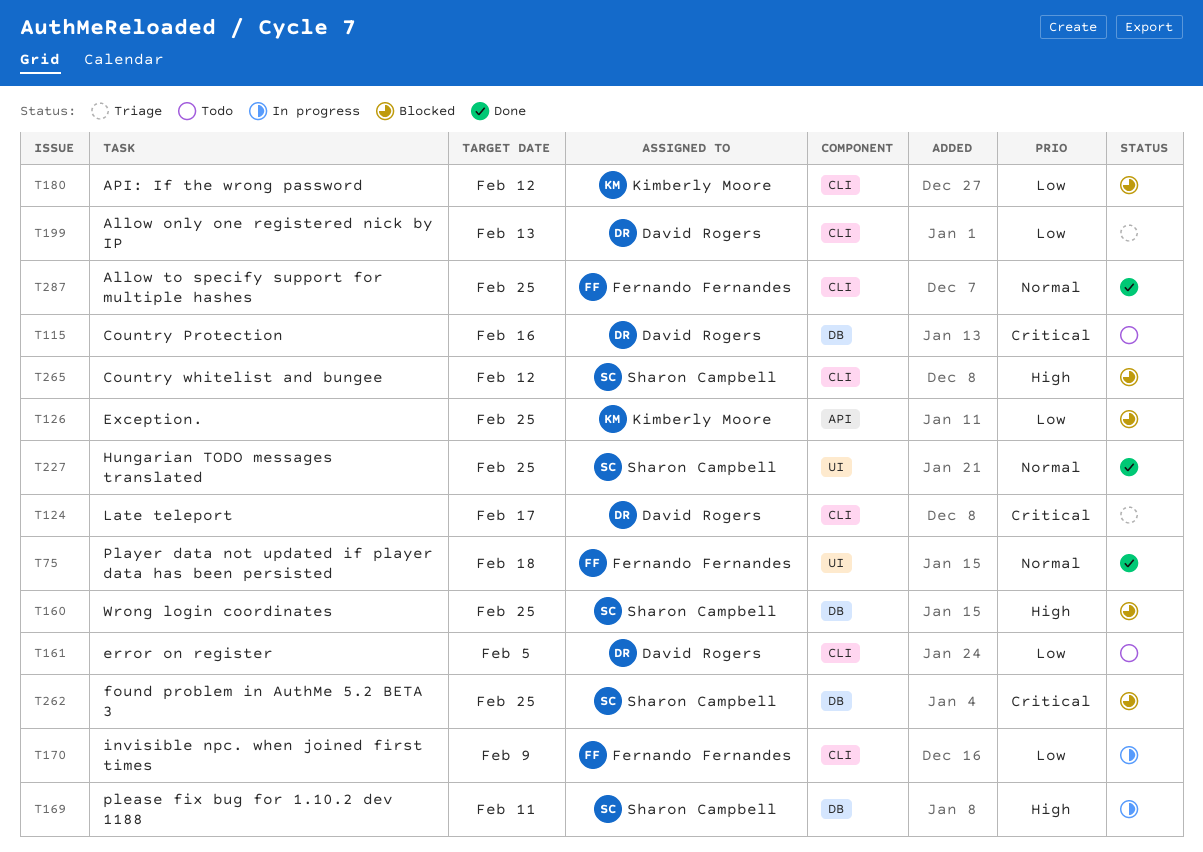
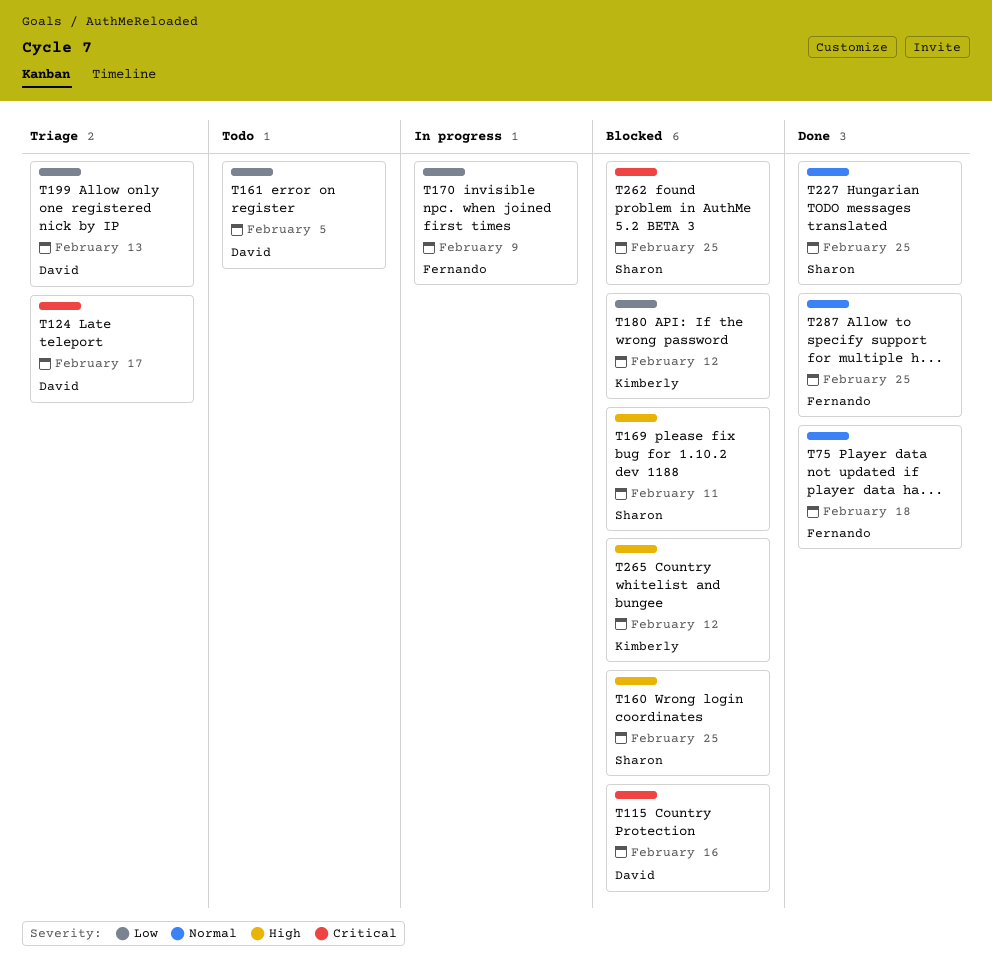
T115, status: Todo -> Blocked
T126: present -> none
T169, status: In progress -> Blocked
T265, owner: Sharon Campbell -> Kimberly Moore

